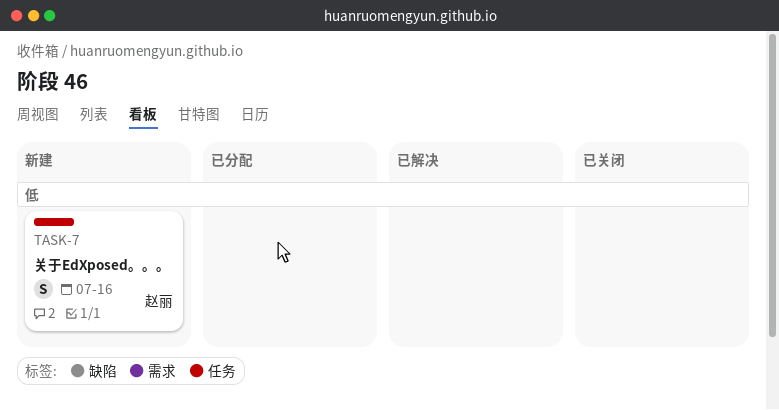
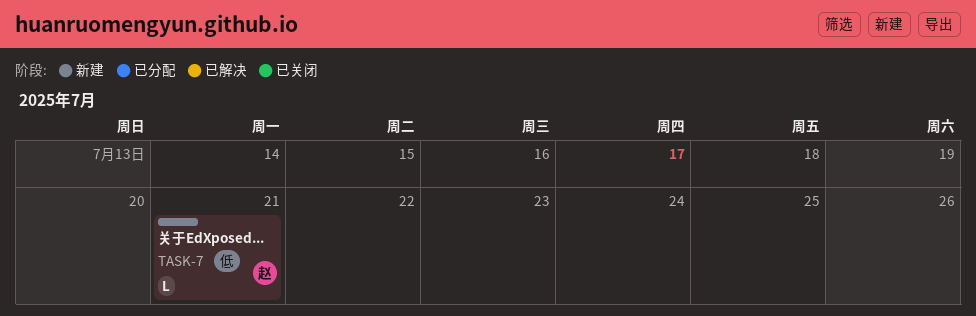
TASK-7, estimate: S -> L
TASK-7, due: Jul 16 -> Jul 21

